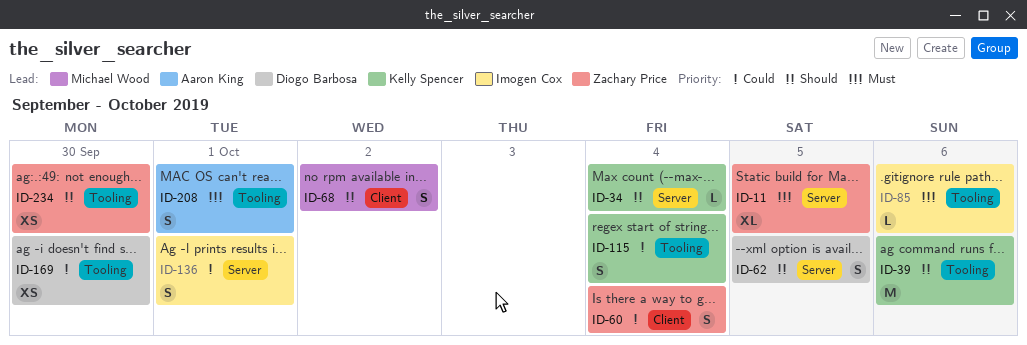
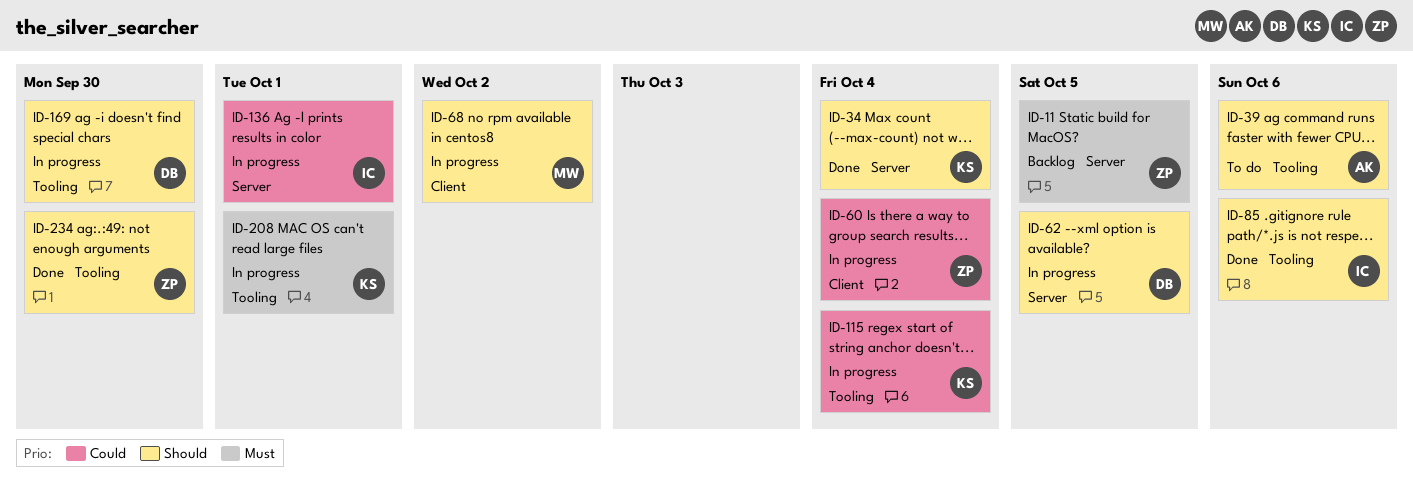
ID-39, owner: Kelly Spencer -> Aaron King
ID-85, priority: Must -> Should
ID-169, priority: Could -> Should
ID-208, owner: Aaron King -> Kelly Spencer

